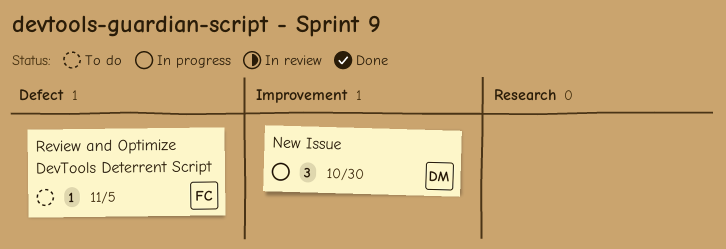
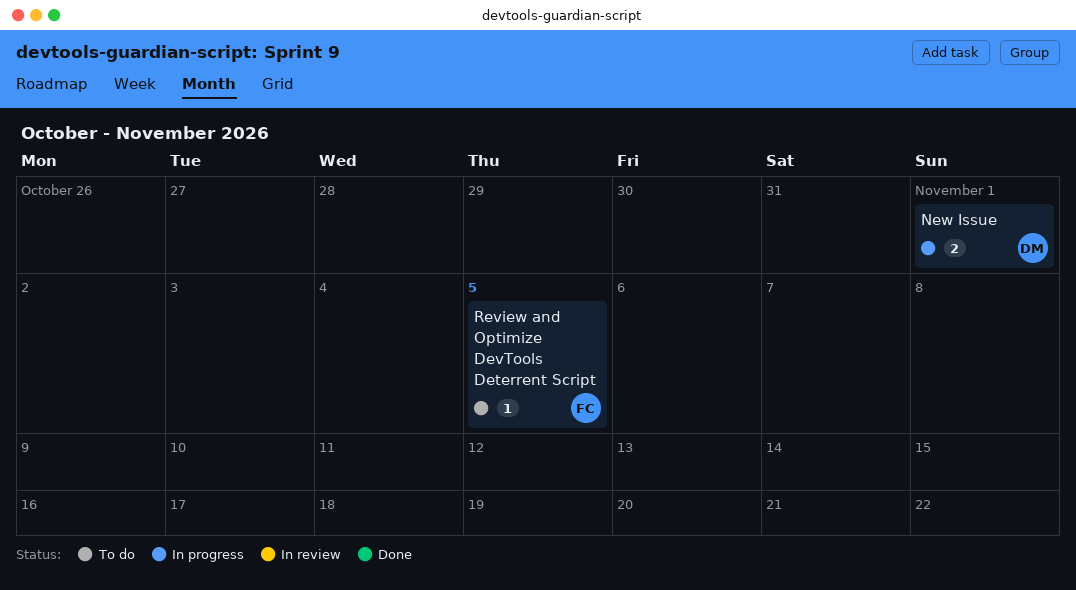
New Issue, estimate: 3 -> 2
New Issue, due: Oct 30 -> Nov 1

